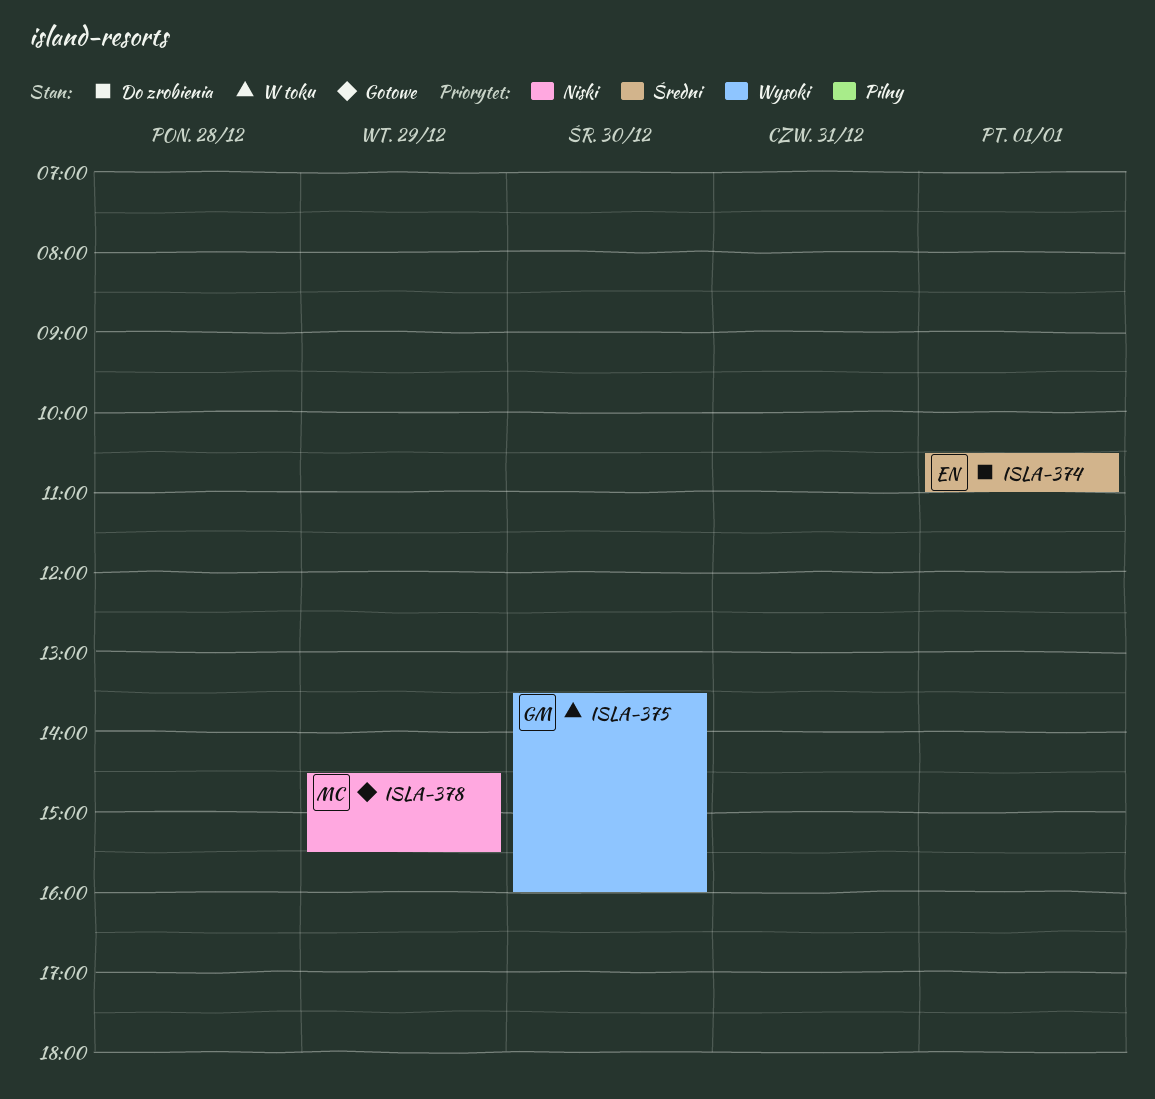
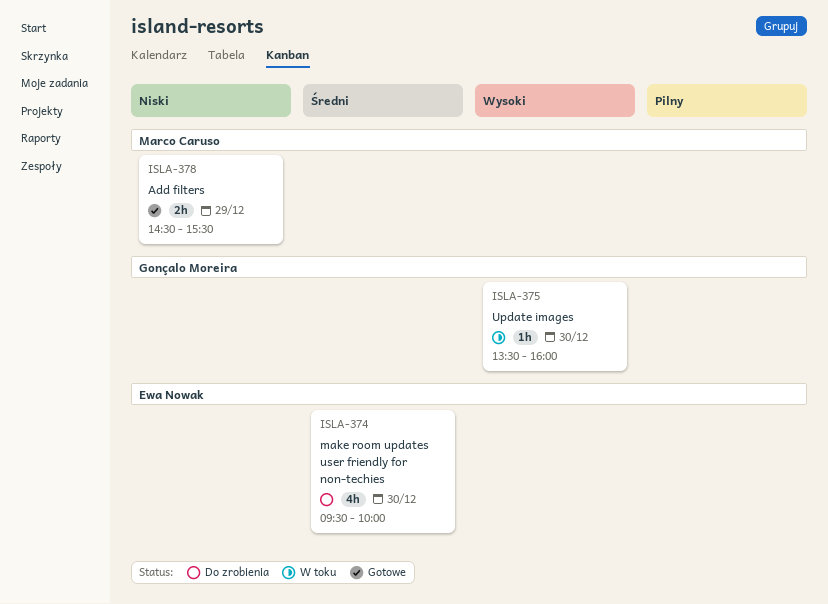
ISLA-374, day: Jan 1 -> Dec 30
ISLA-374, begins: 10:30 -> 09:30
ISLA-374, ends: 11:00 -> 10:00

